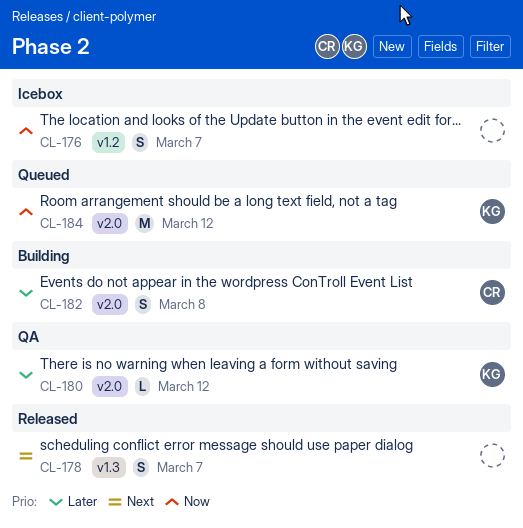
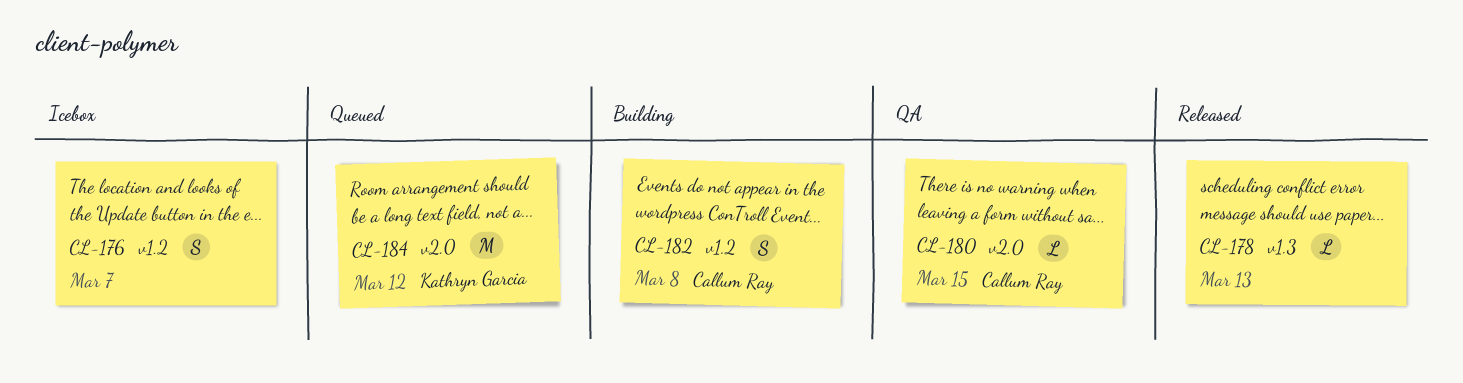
CL-178, estimate: S -> L
CL-178, due: Mar 7 -> Mar 13
CL-180, owner: Kathryn Garcia -> Callum Ray
CL-180, due: Mar 12 -> Mar 15
CL-182, label: v2.0 -> v1.2

